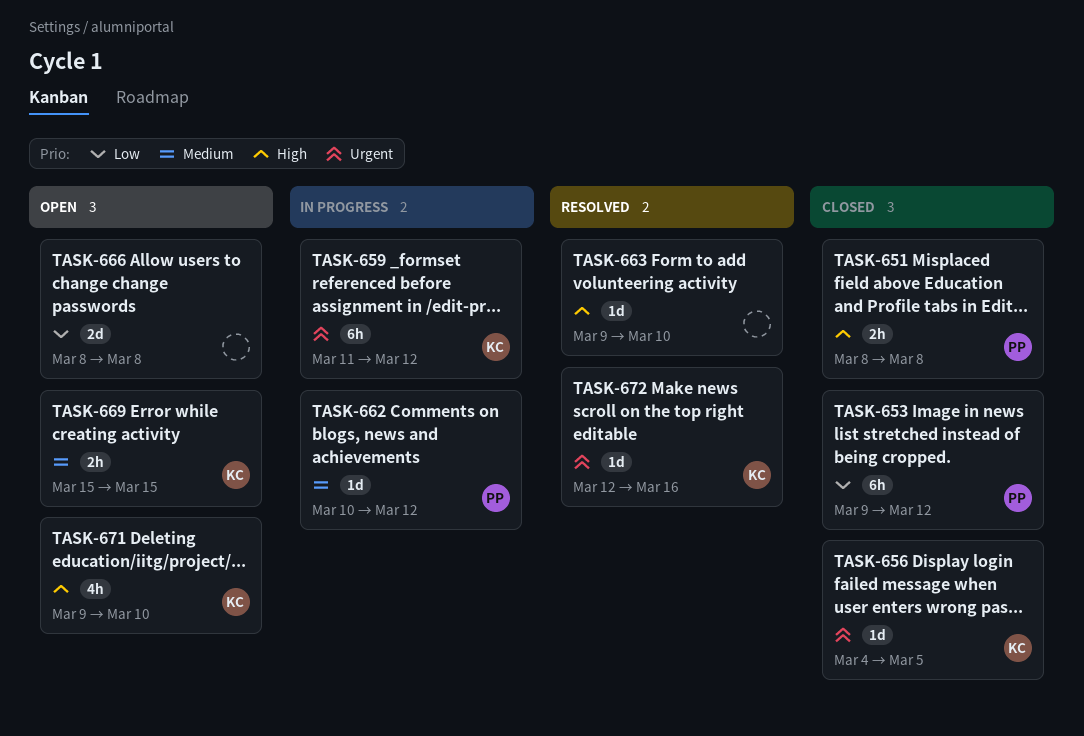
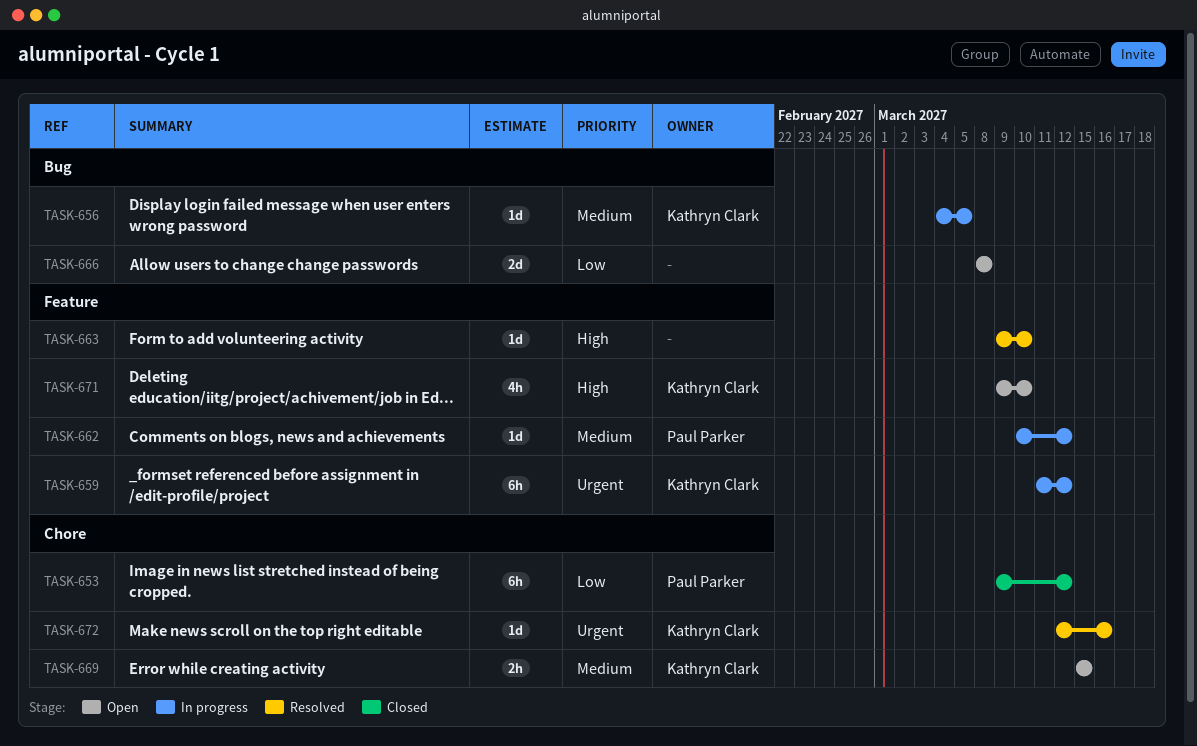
TASK-651: present -> none
TASK-656, status: Closed -> In progress
TASK-656, priority: Urgent -> Medium

